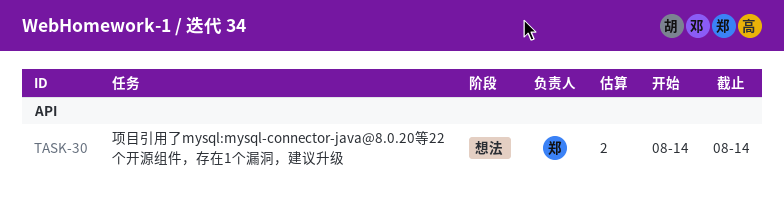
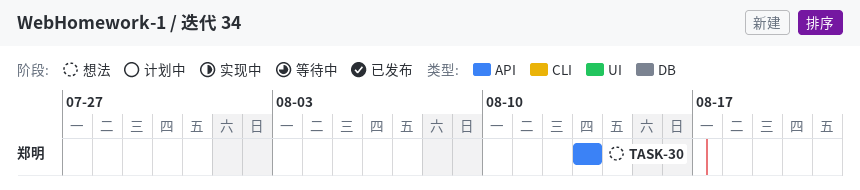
TASK-30, start: Aug 14 -> Aug 13
TASK-30, due: Aug 14 -> Aug 13

